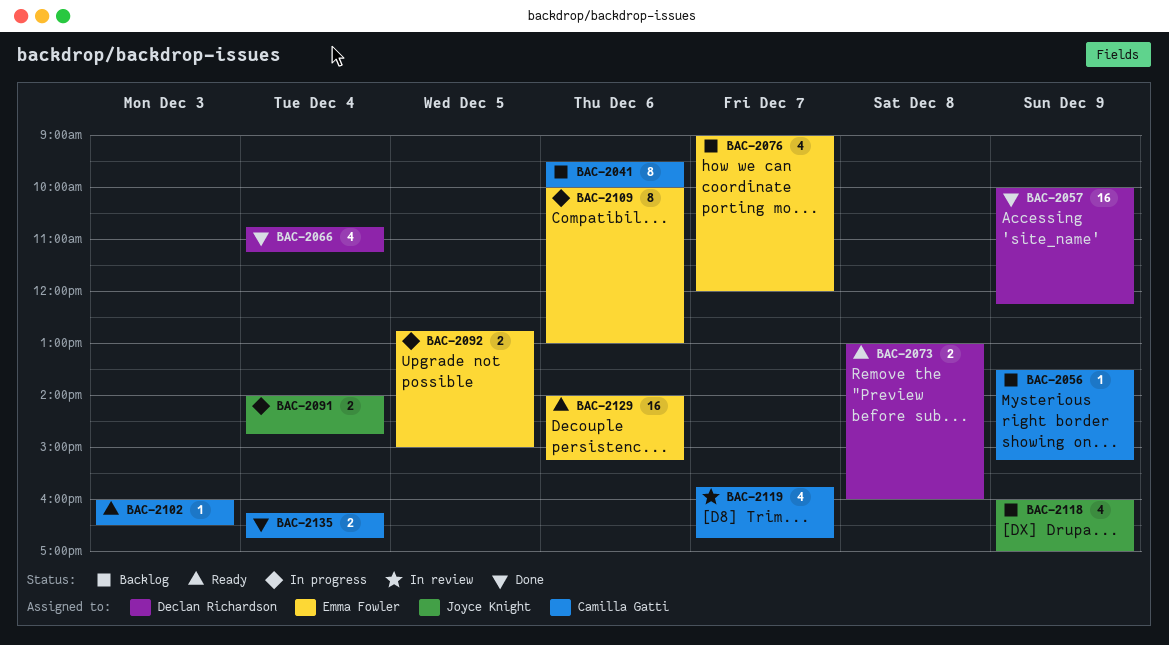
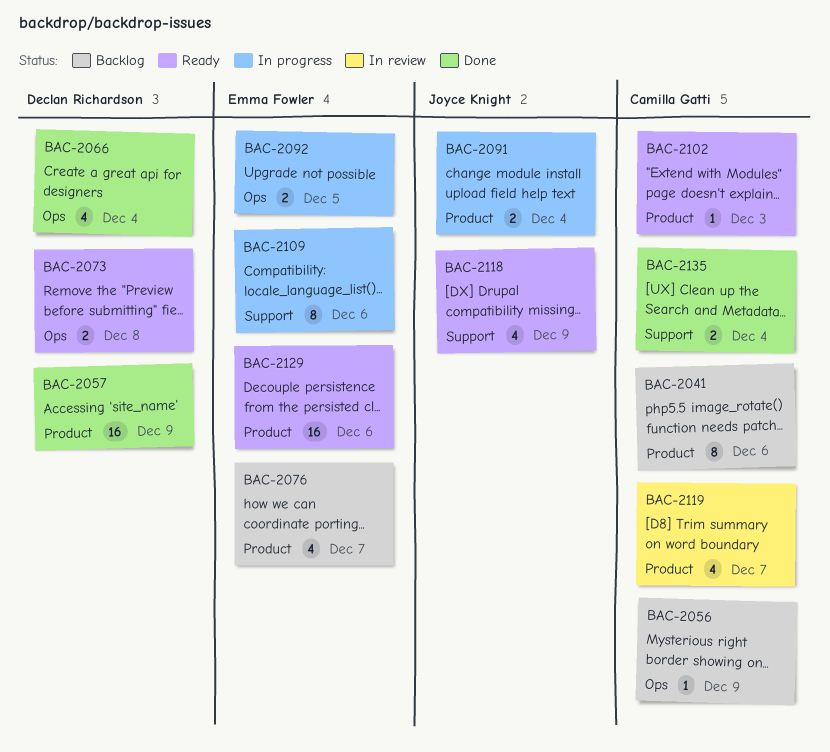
BAC-2118, status: Backlog -> Ready

